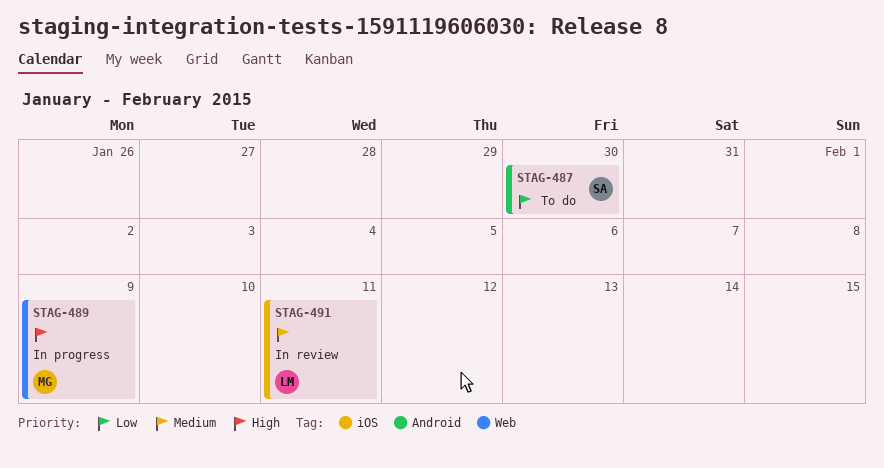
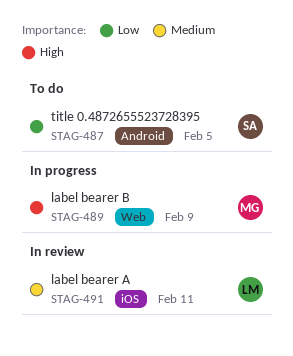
STAG-487, due: Jan 30 -> Feb 5

